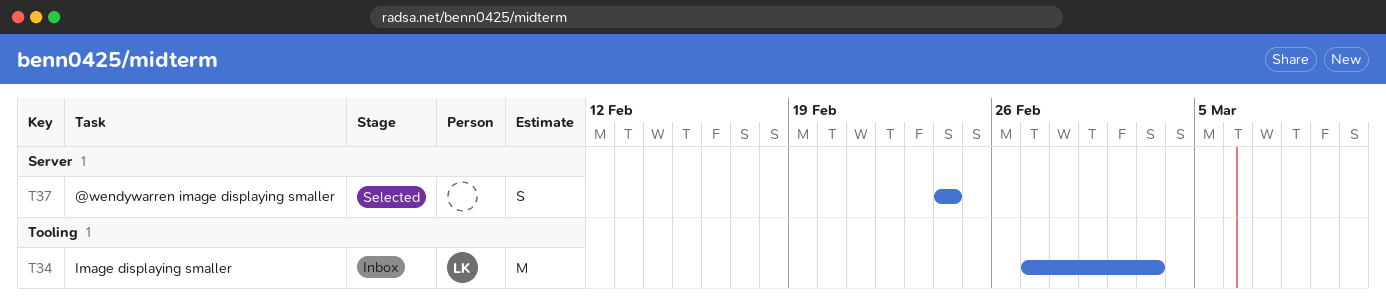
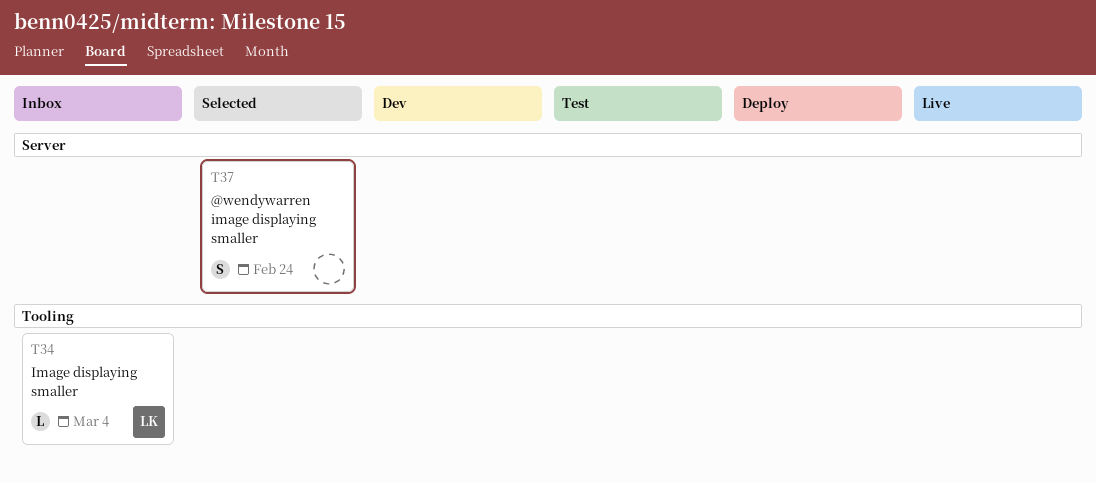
T34, estimate: M -> L
T34, due: Mar 3 -> Mar 4

